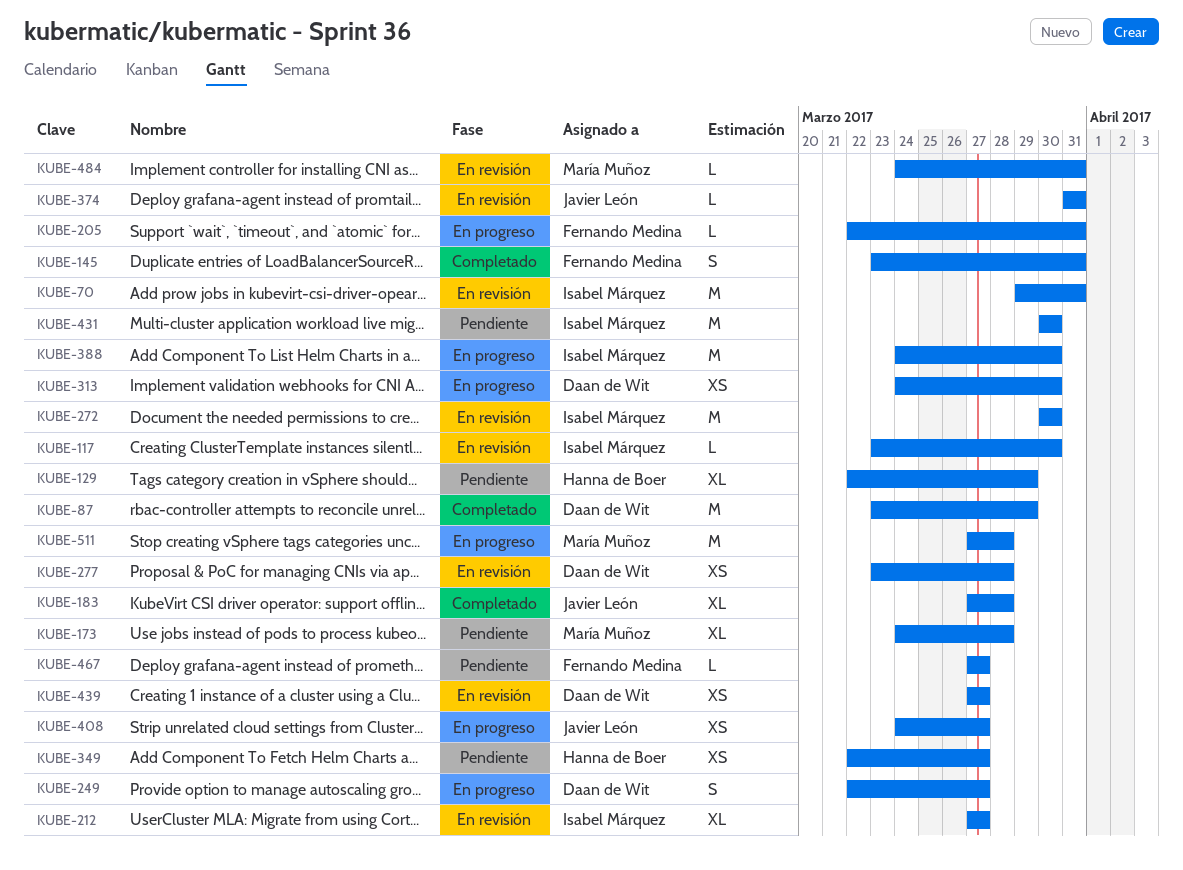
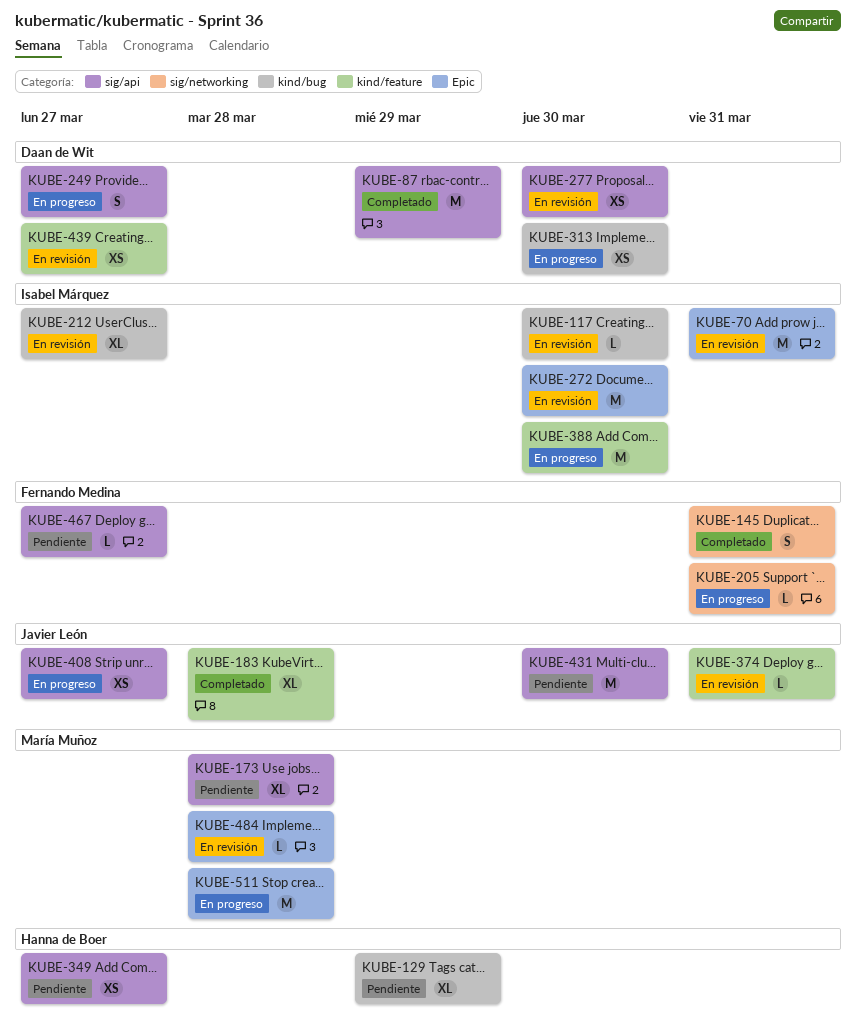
KUBE-277, due: Mar 28 -> Mar 30
KUBE-431, owner: Isabel Márquez -> Javier León
KUBE-484, due: Mar 31 -> Mar 28

